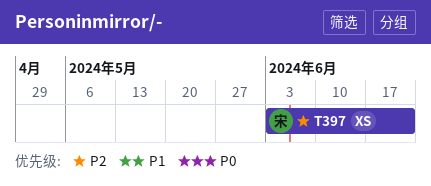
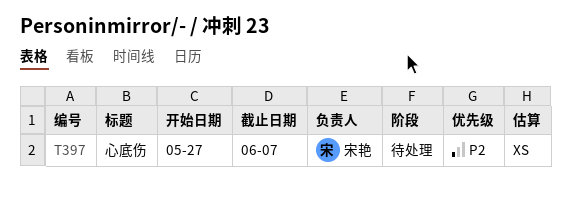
T397, start: Jun 3 -> May 27
T397, due: Jun 21 -> Jun 7

